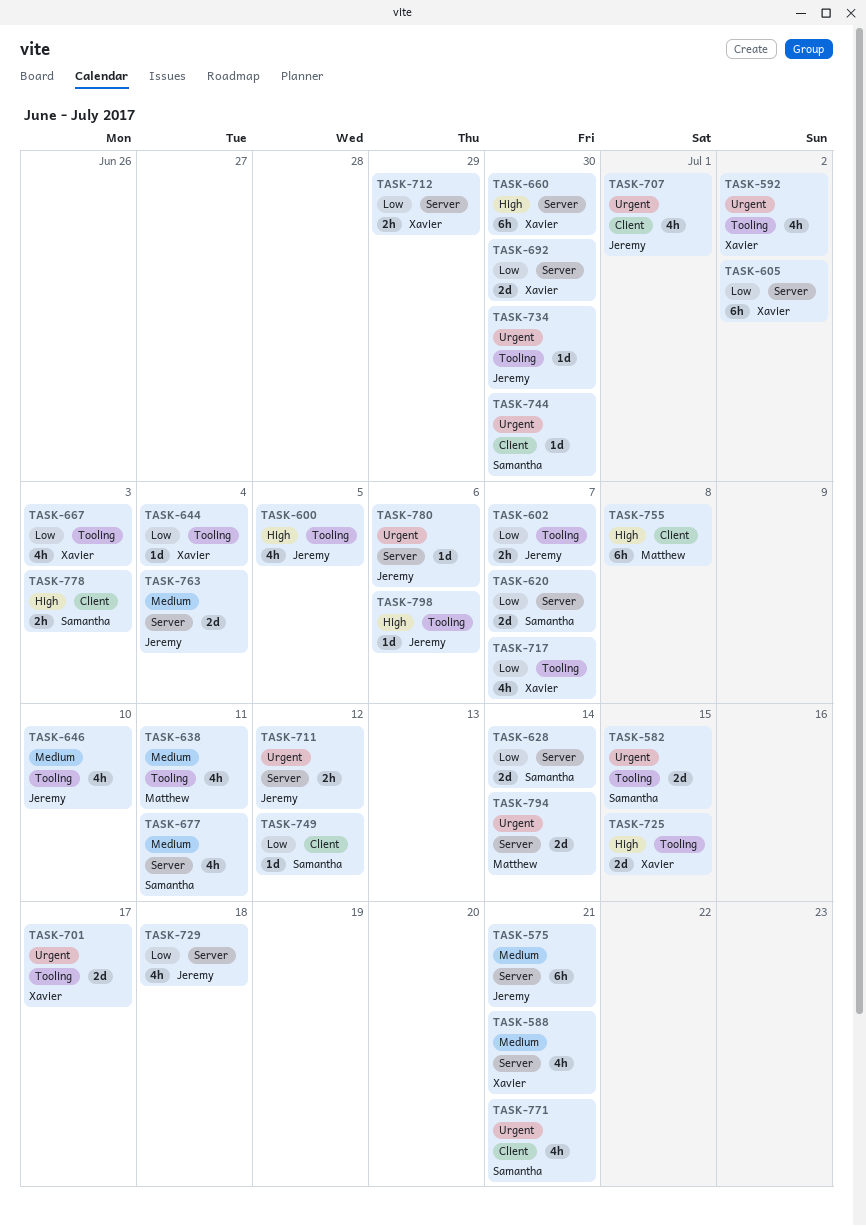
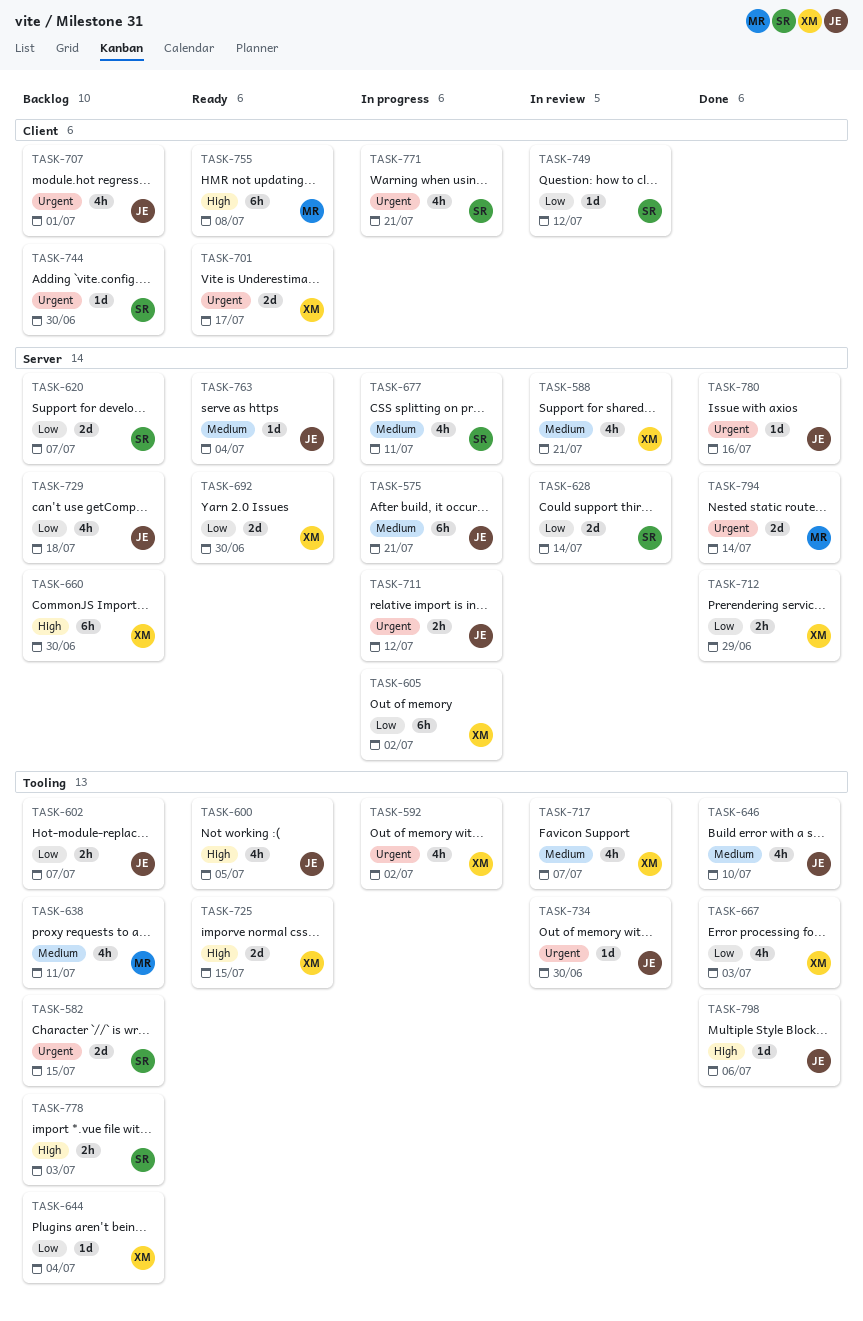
TASK-701, label: Tooling -> Client
TASK-717, priority: Low -> Medium
TASK-763, estimate: 2d -> 1d
TASK-778, label: Client -> Tooling
TASK-780, due: Jul 6 -> Jul 16

